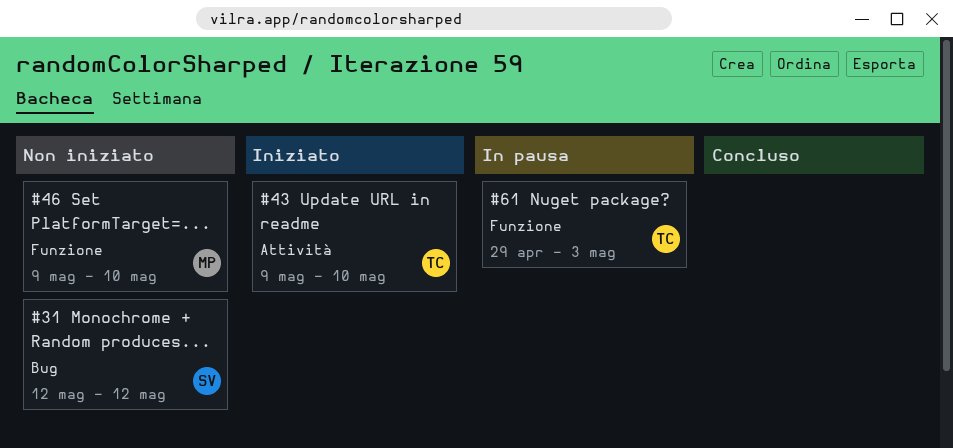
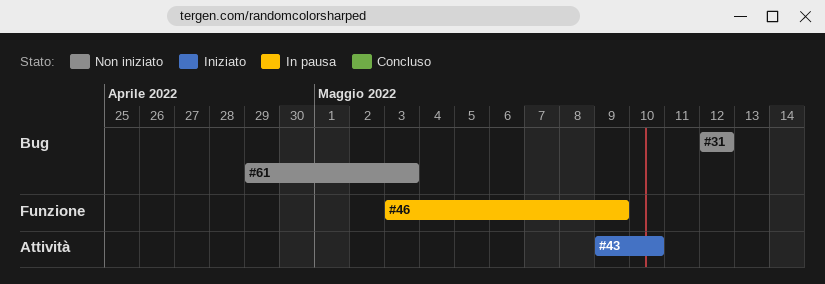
#46, status: Non iniziato -> In pausa
#46, start: May 9 -> May 3
#46, due: May 10 -> May 9
#61, status: In pausa -> Non iniziato
#61, label: Funzione -> Bug

